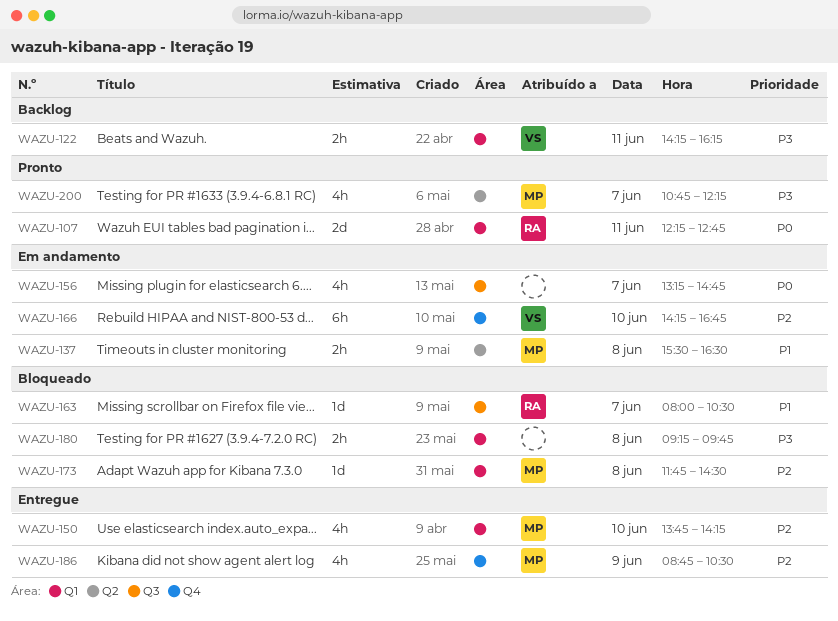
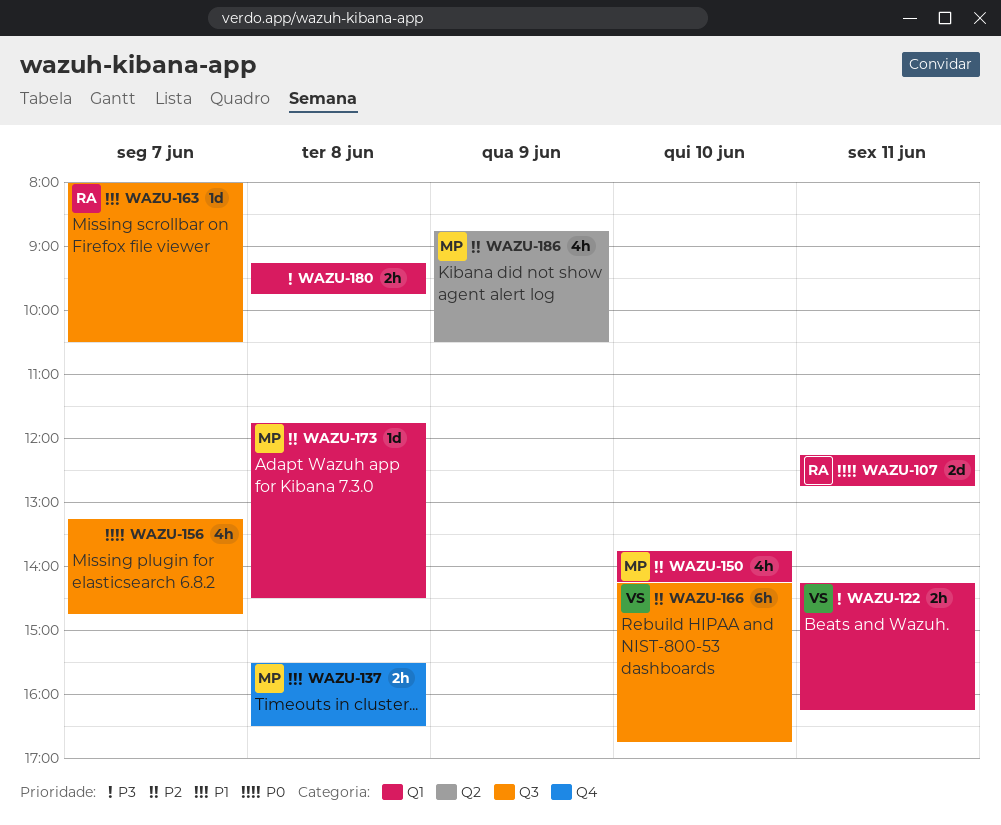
WAZU-137, label: Q2 -> Q4
WAZU-166, label: Q4 -> Q3
WAZU-186, label: Q4 -> Q2
WAZU-200: present -> none

